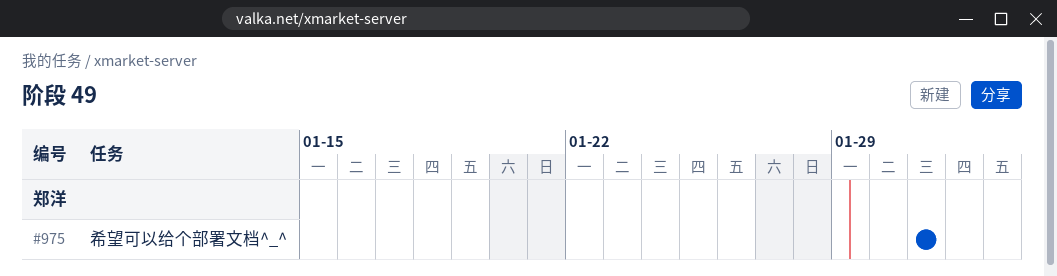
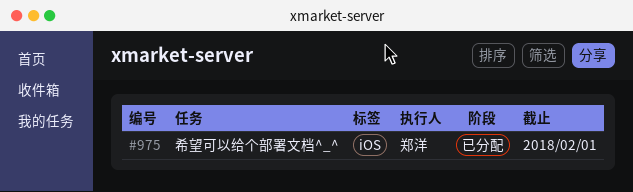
#975, due: Jan 31 -> Feb 1

